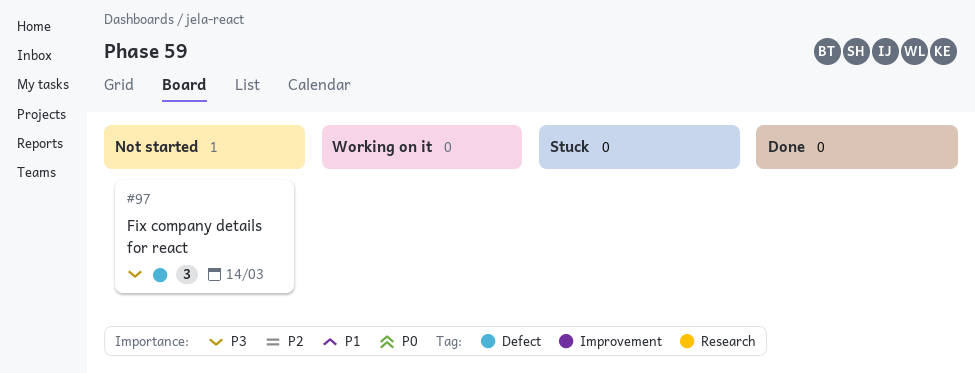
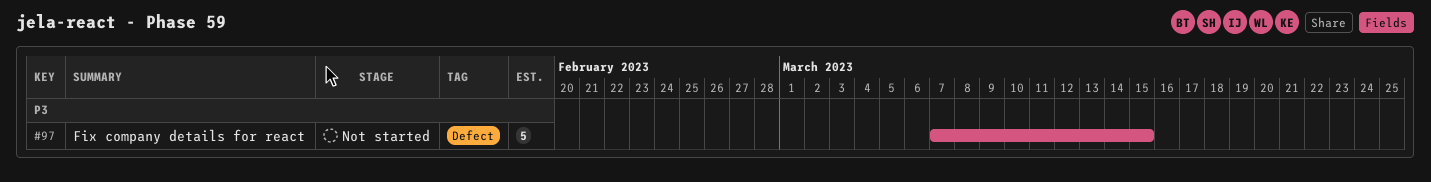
#97, estimate: 3 -> 5
#97, due: Mar 14 -> Mar 15

